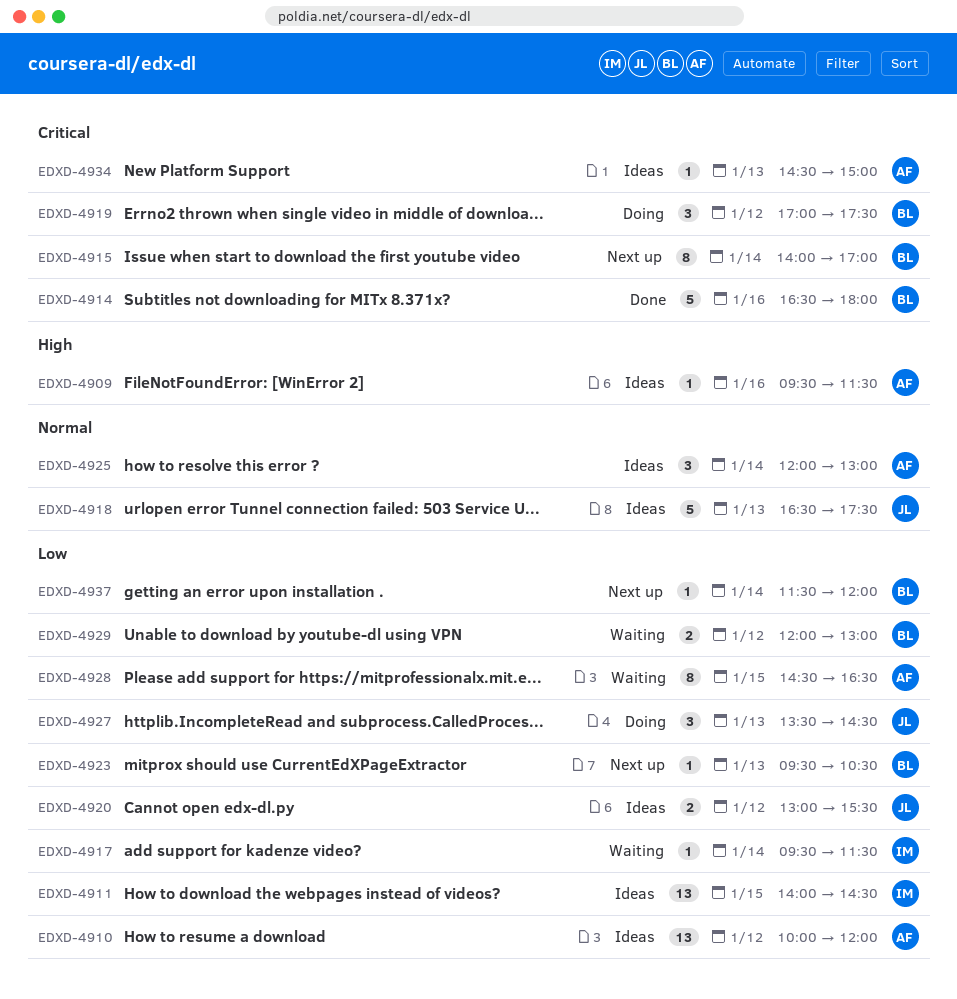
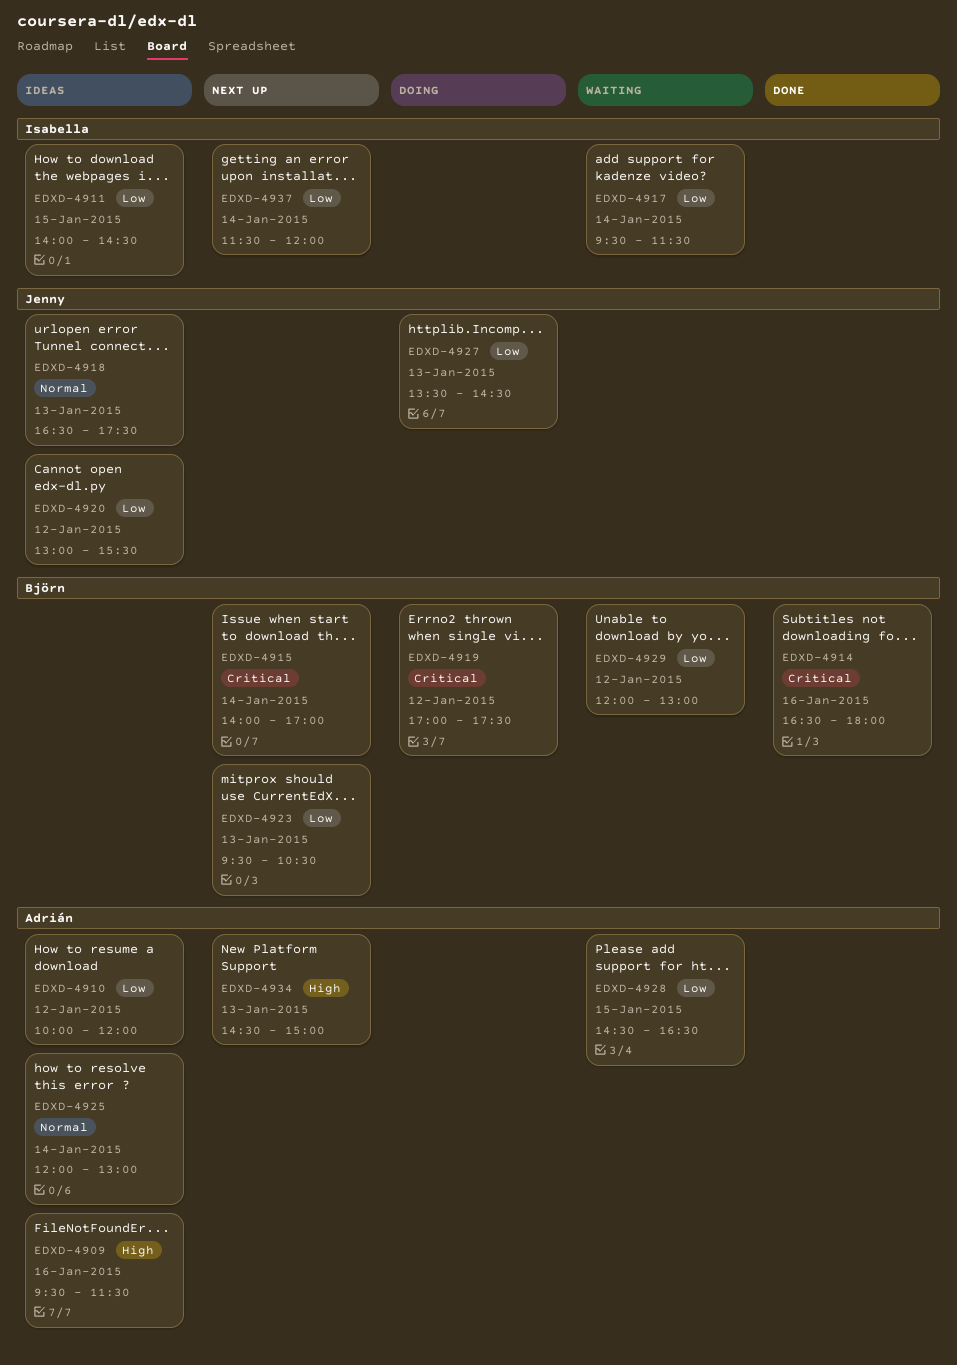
EDXD-4934, status: Ideas -> Next up
EDXD-4934, priority: Critical -> High
EDXD-4937, owner: Björn -> Isabella

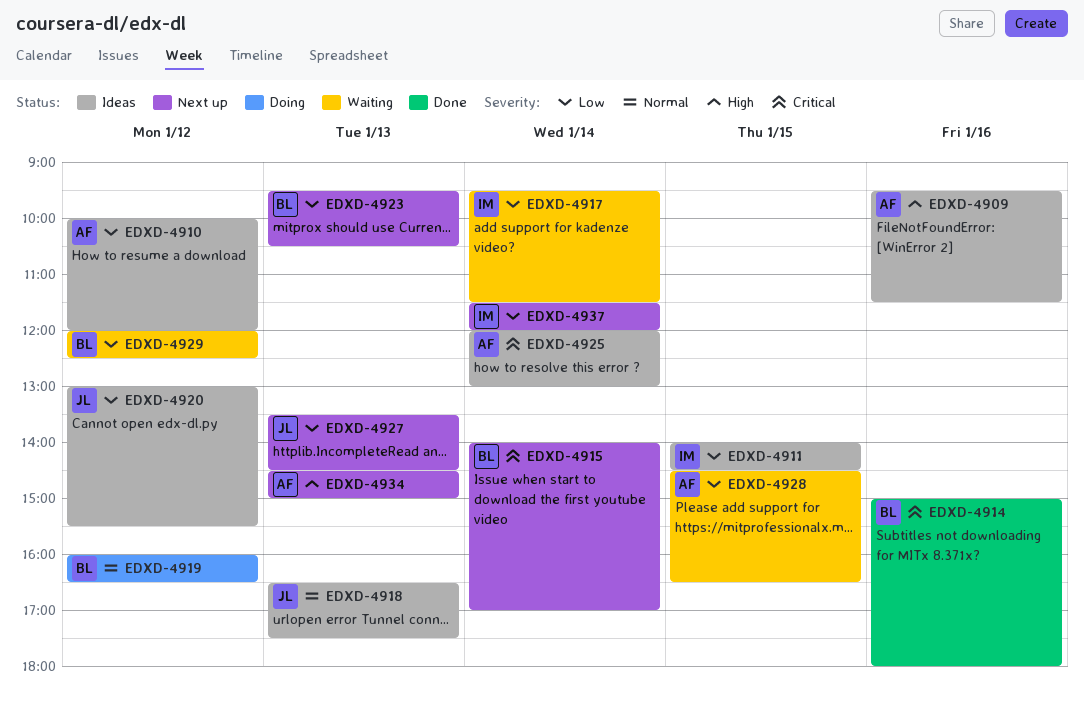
EDXD-4914, begins: 16:30 -> 15:00
EDXD-4919, priority: Critical -> Normal
EDXD-4919, begins: 17:00 -> 16:00
EDXD-4919, ends: 17:30 -> 16:30
EDXD-4925, priority: Normal -> Critical
EDXD-4927, status: Doing -> Next up
EDXD-4929, ends: 13:00 -> 12:30

